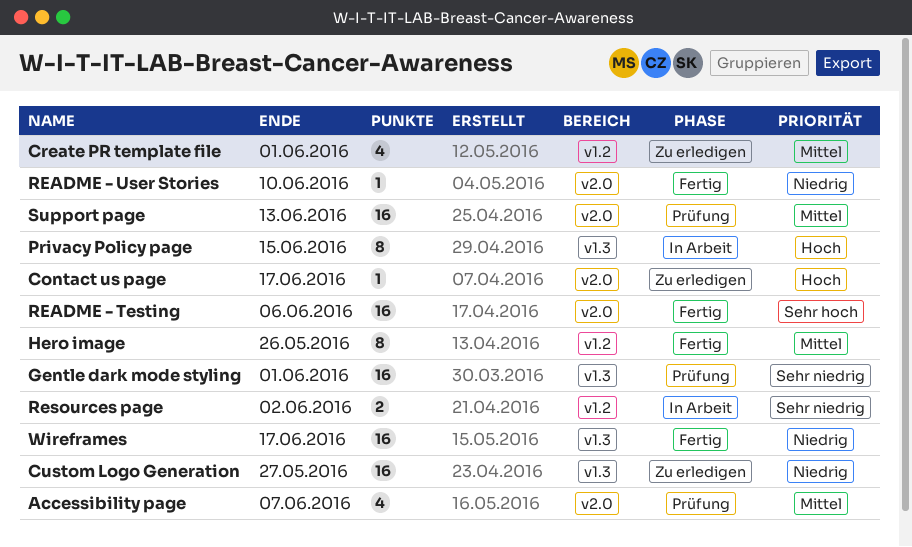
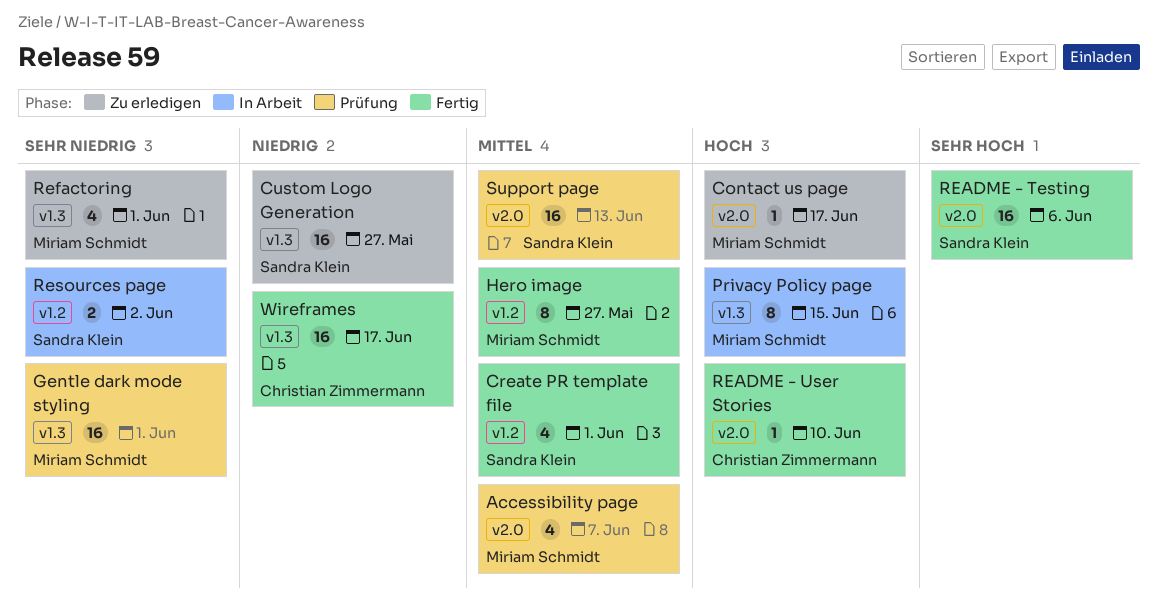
Create PR template file, status: Zu erledigen -> Fertig
Hero image, due: May 26 -> May 27
README - User Stories, priority: Niedrig -> Hoch
Refactoring: none -> present

